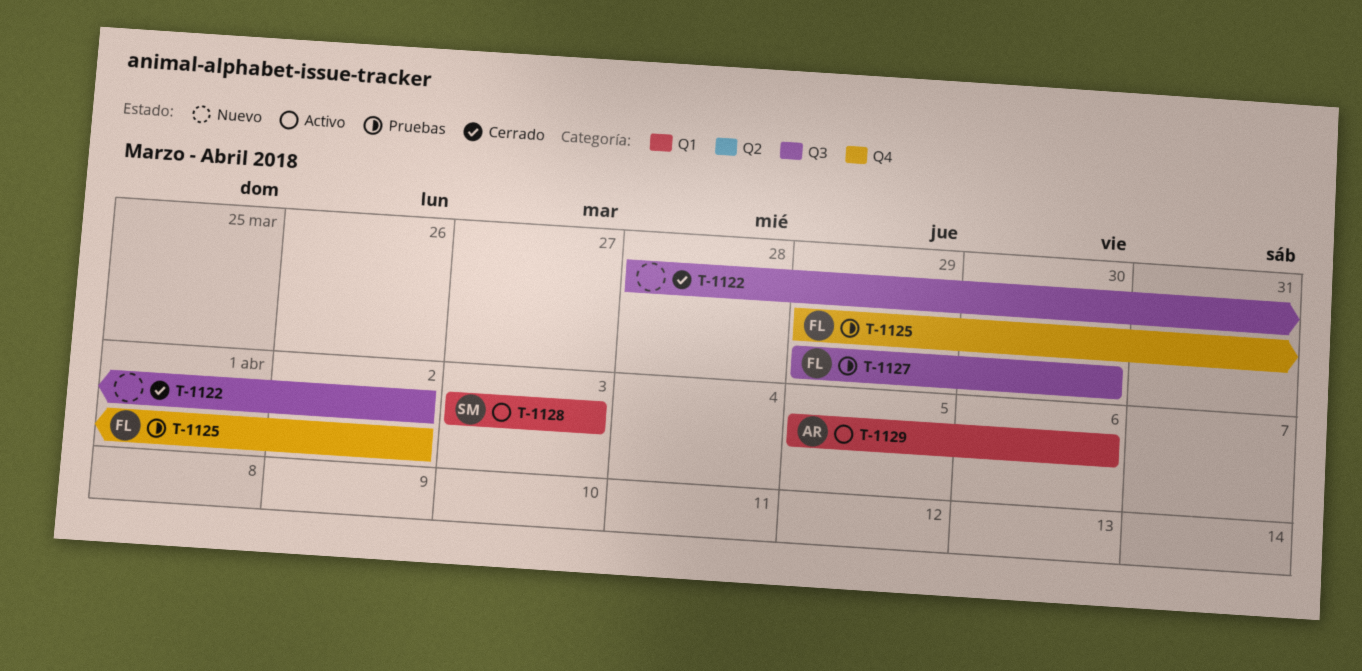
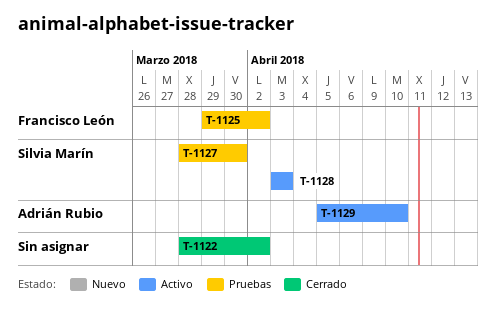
T-1127, owner: Francisco León -> Silvia Marín
T-1127, start: Mar 29 -> Mar 28
T-1129, due: Apr 6 -> Apr 10

